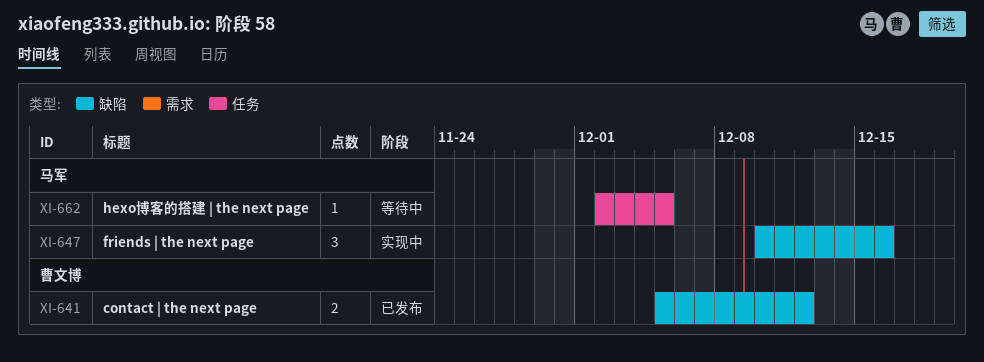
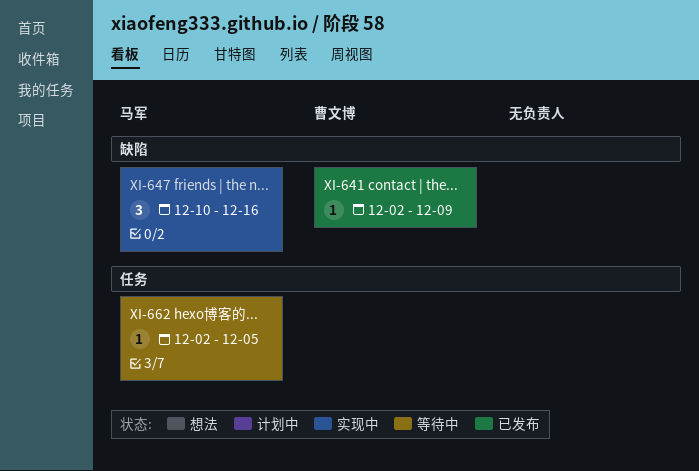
XI-641, estimate: 2 -> 1
XI-641, start: Dec 5 -> Dec 2
XI-641, due: Dec 12 -> Dec 9

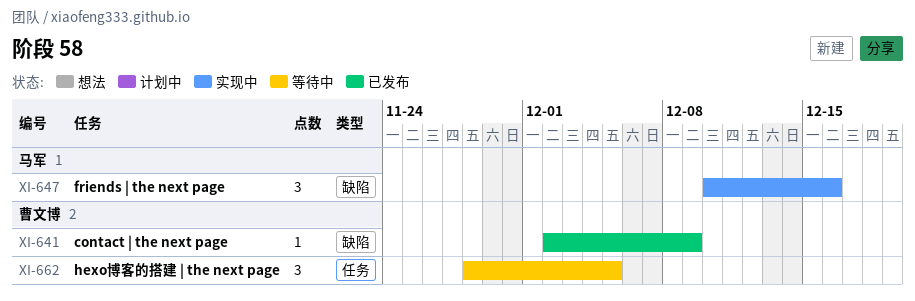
XI-662, owner: 马军 -> 曹文博
XI-662, estimate: 1 -> 3
XI-662, start: Dec 2 -> Nov 28

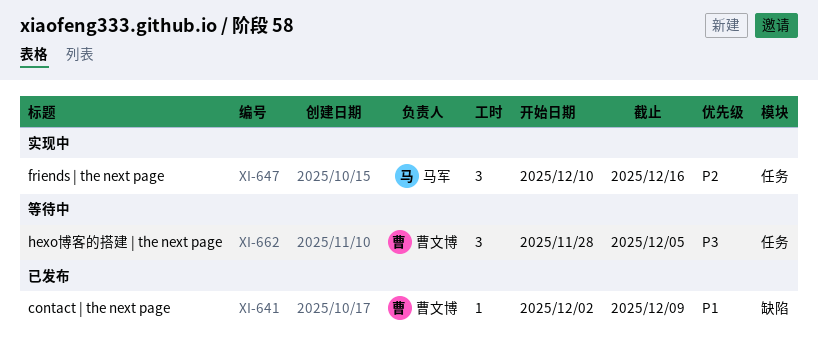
XI-647, label: 缺陷 -> 任务

